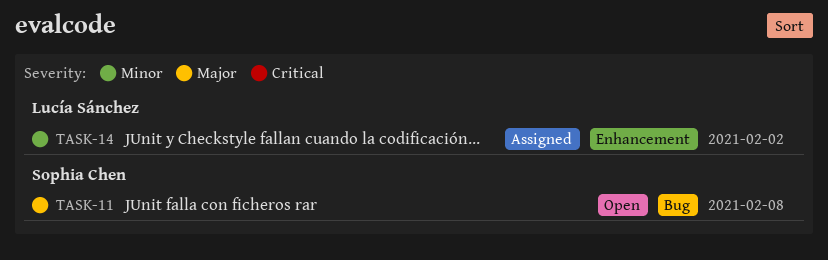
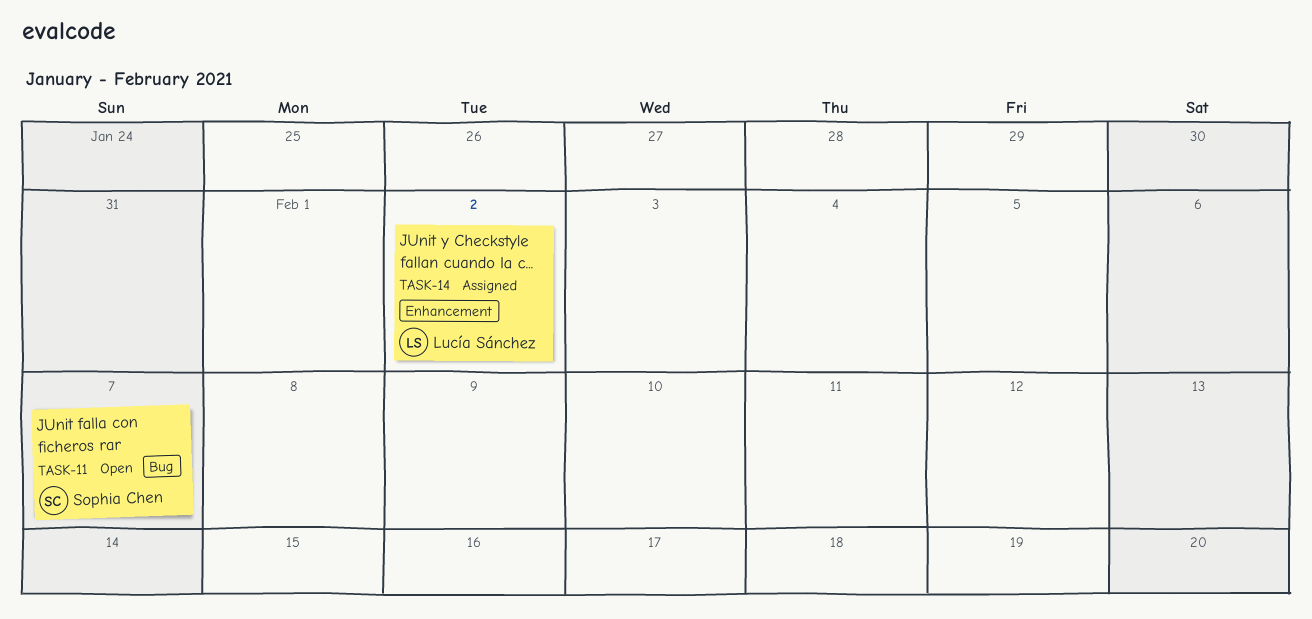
TASK-11, due: Feb 8 -> Feb 7

